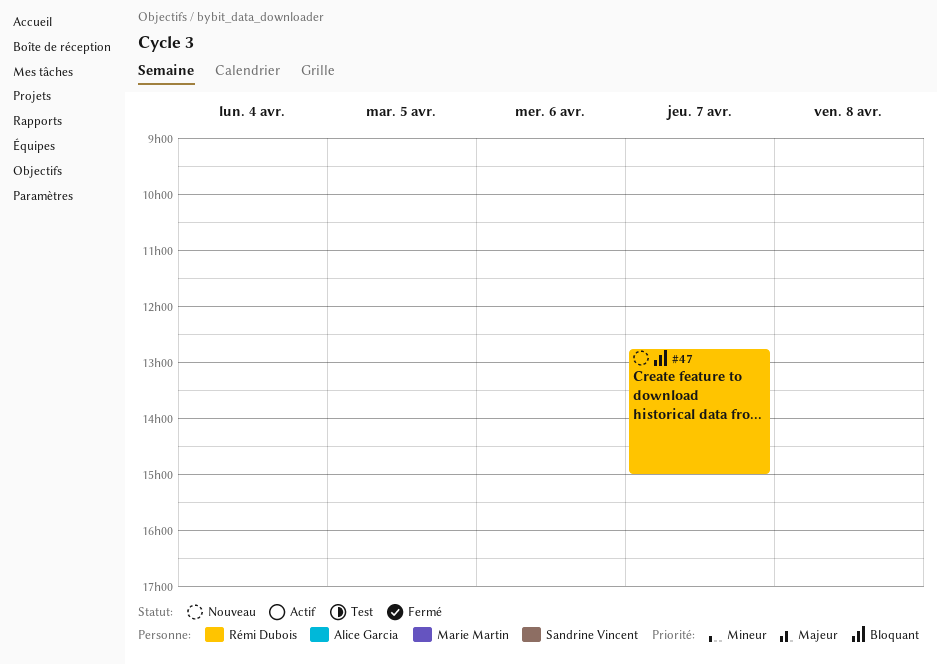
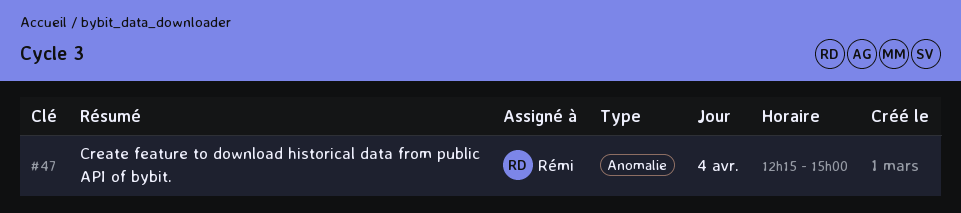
#47, day: Apr 7 -> Apr 4
#47, begins: 12:45 -> 12:15

